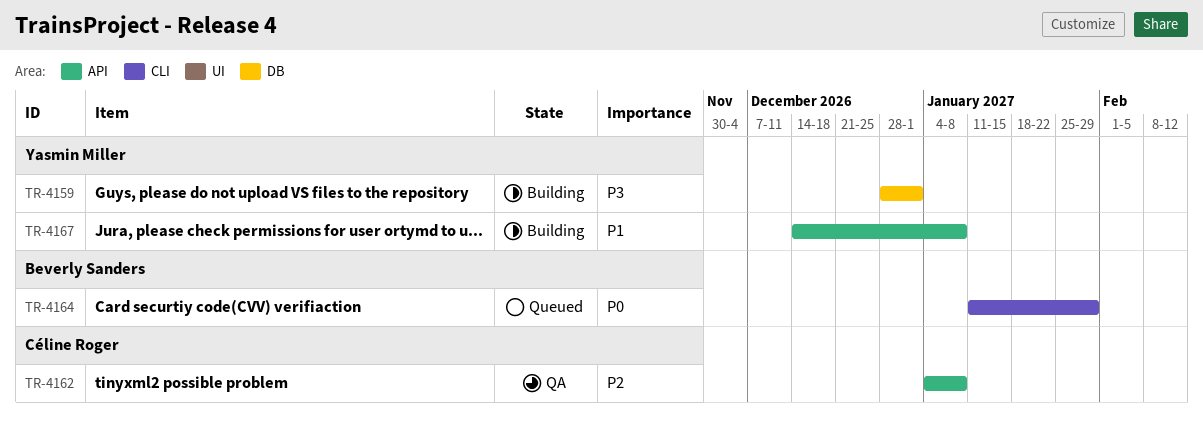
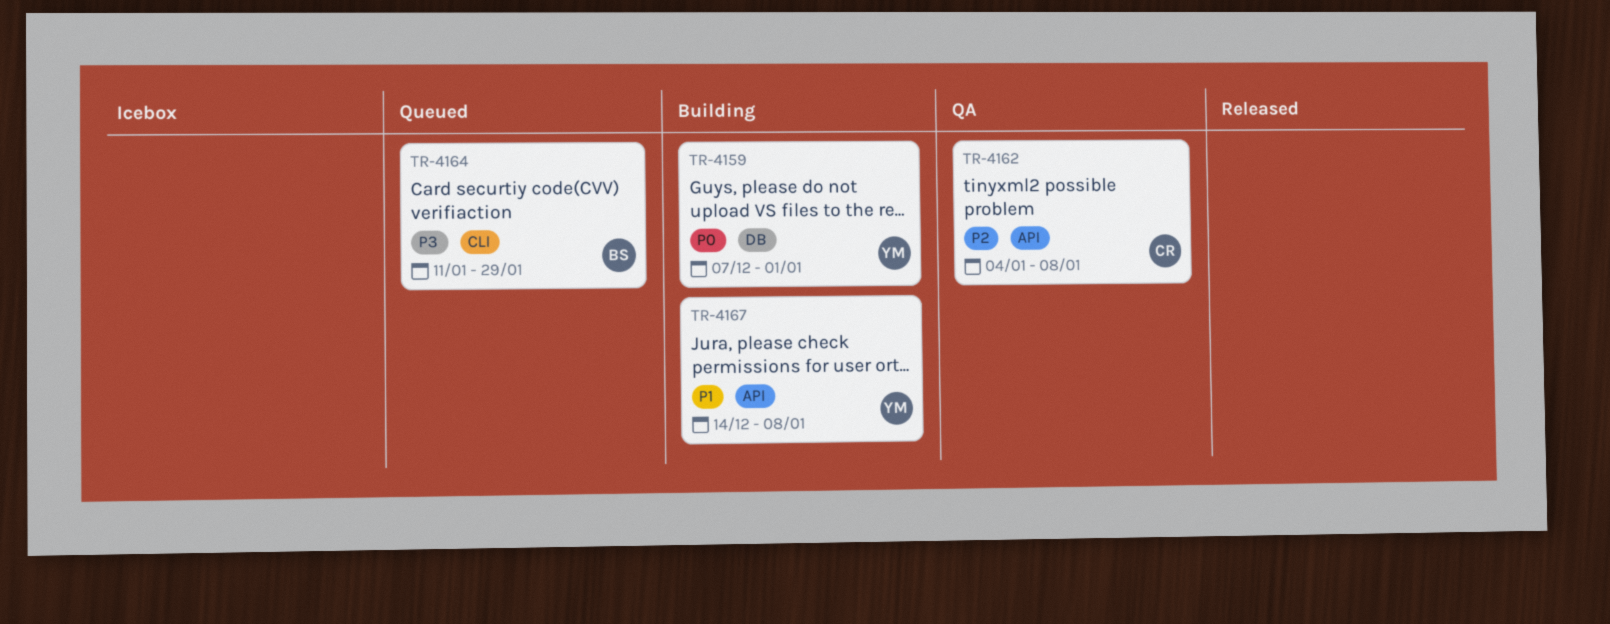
TR-4159, priority: P3 -> P0
TR-4159, start: Dec 28 -> Dec 7
TR-4164, priority: P0 -> P3

